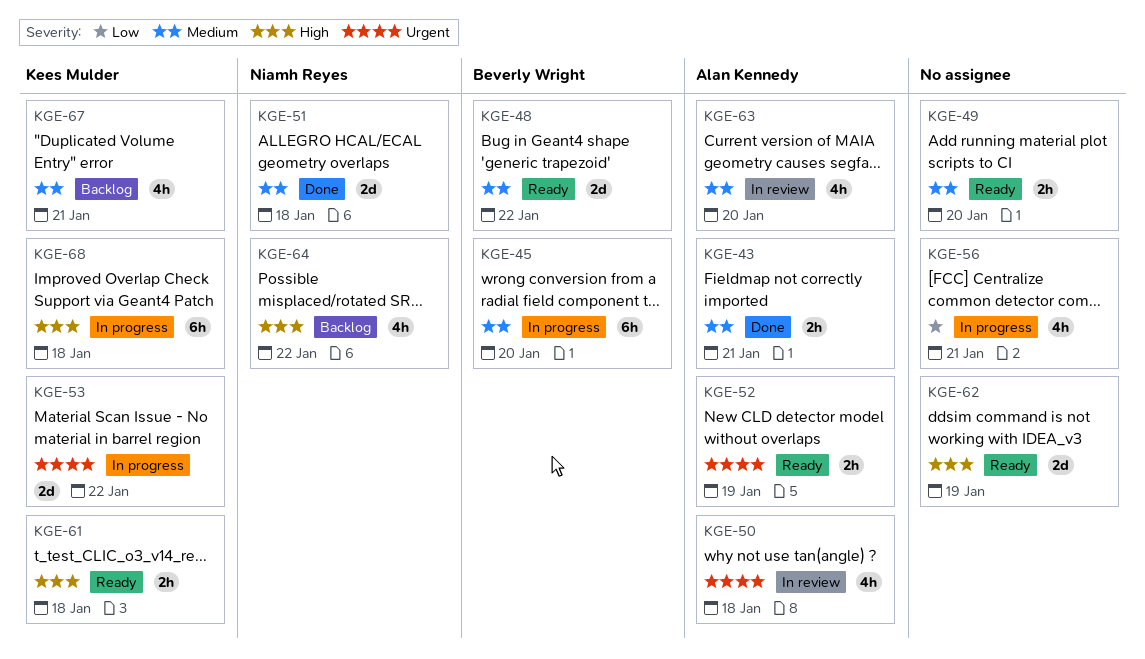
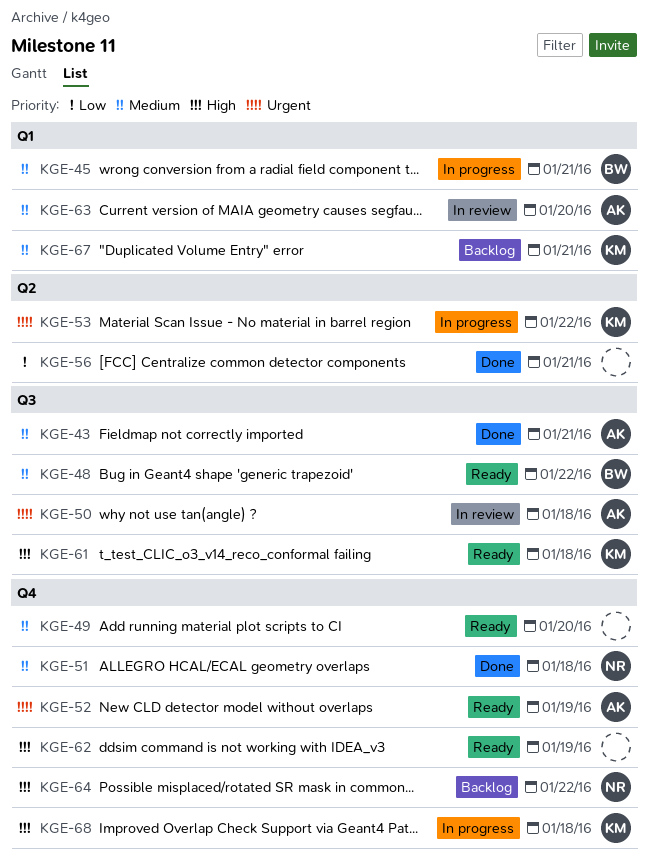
KGE-45, day: Jan 20 -> Jan 21
KGE-56, status: In progress -> Done

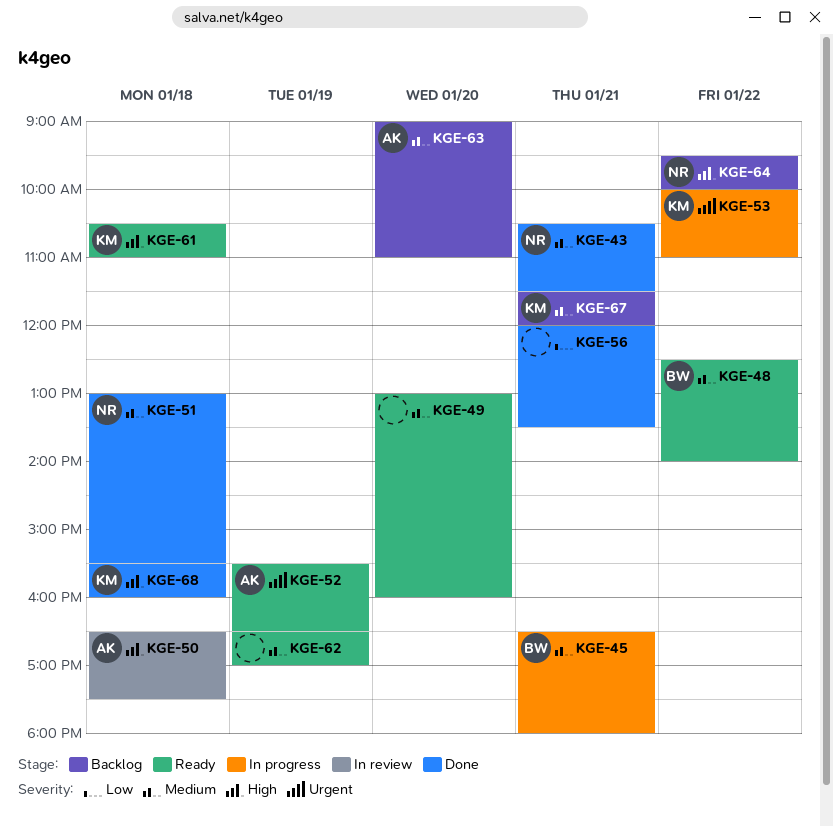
KGE-43, owner: AK -> NR
KGE-50, priority: Urgent -> High
KGE-62, priority: High -> Medium
KGE-63, status: In review -> Backlog
KGE-68, status: In progress -> Done

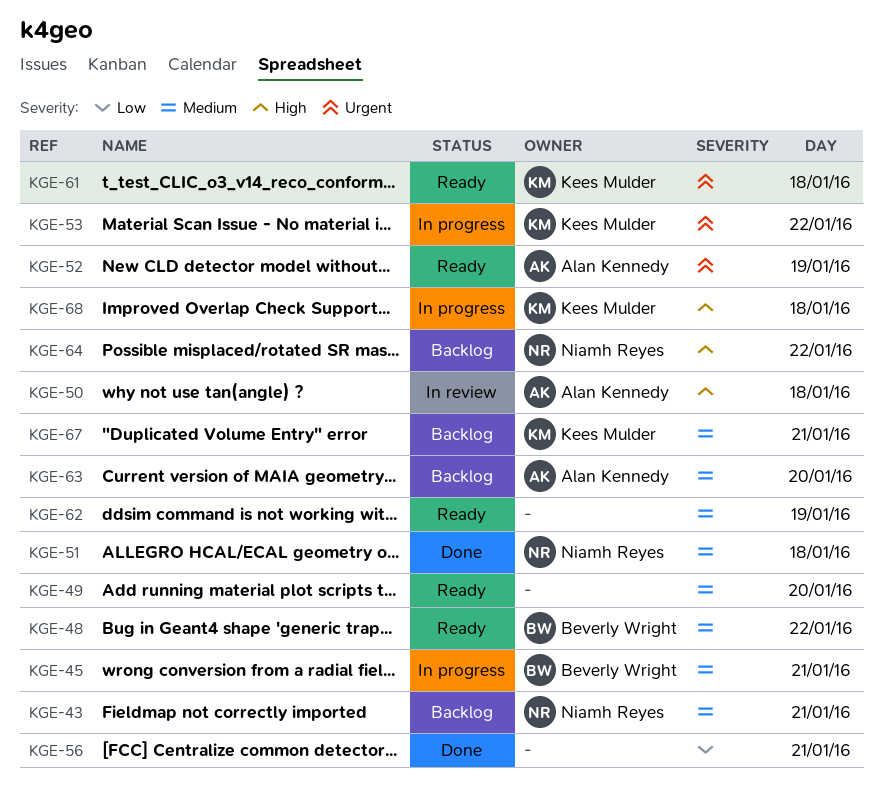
KGE-43, status: Done -> Backlog
KGE-61, priority: High -> Urgent
KGE-68, status: Done -> In progress

